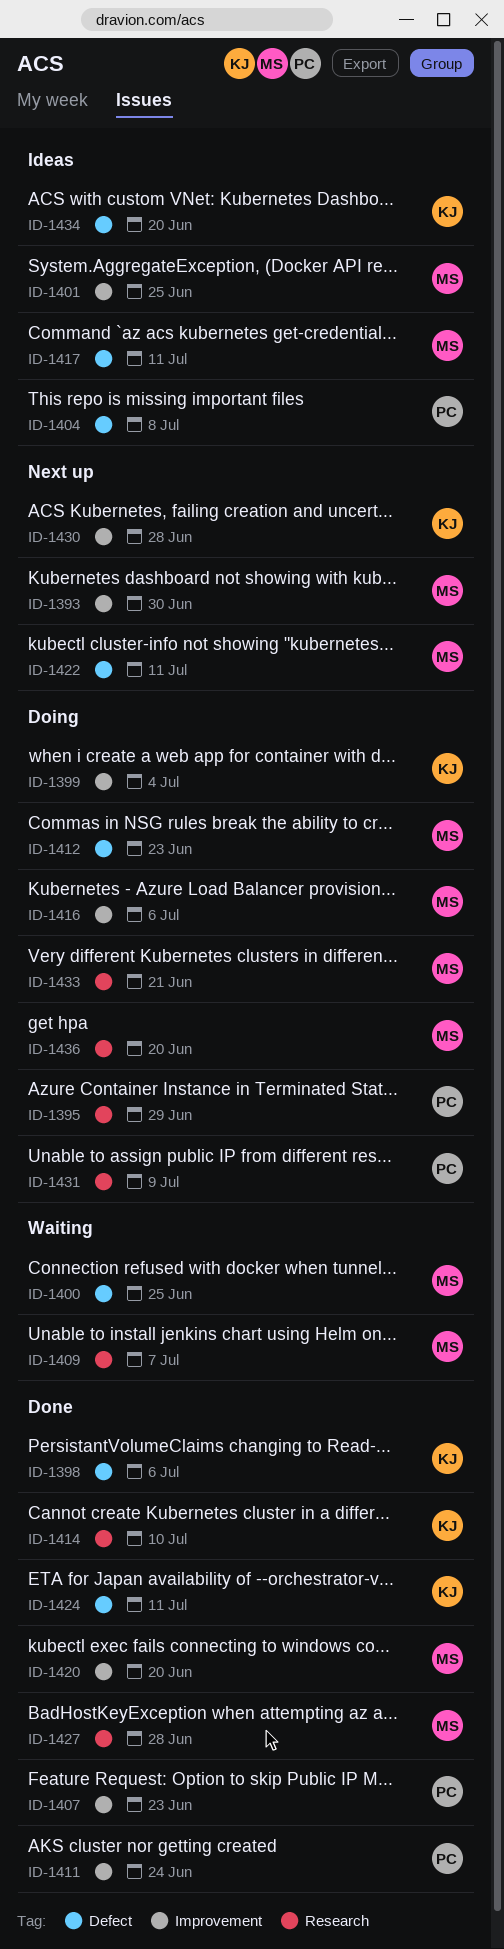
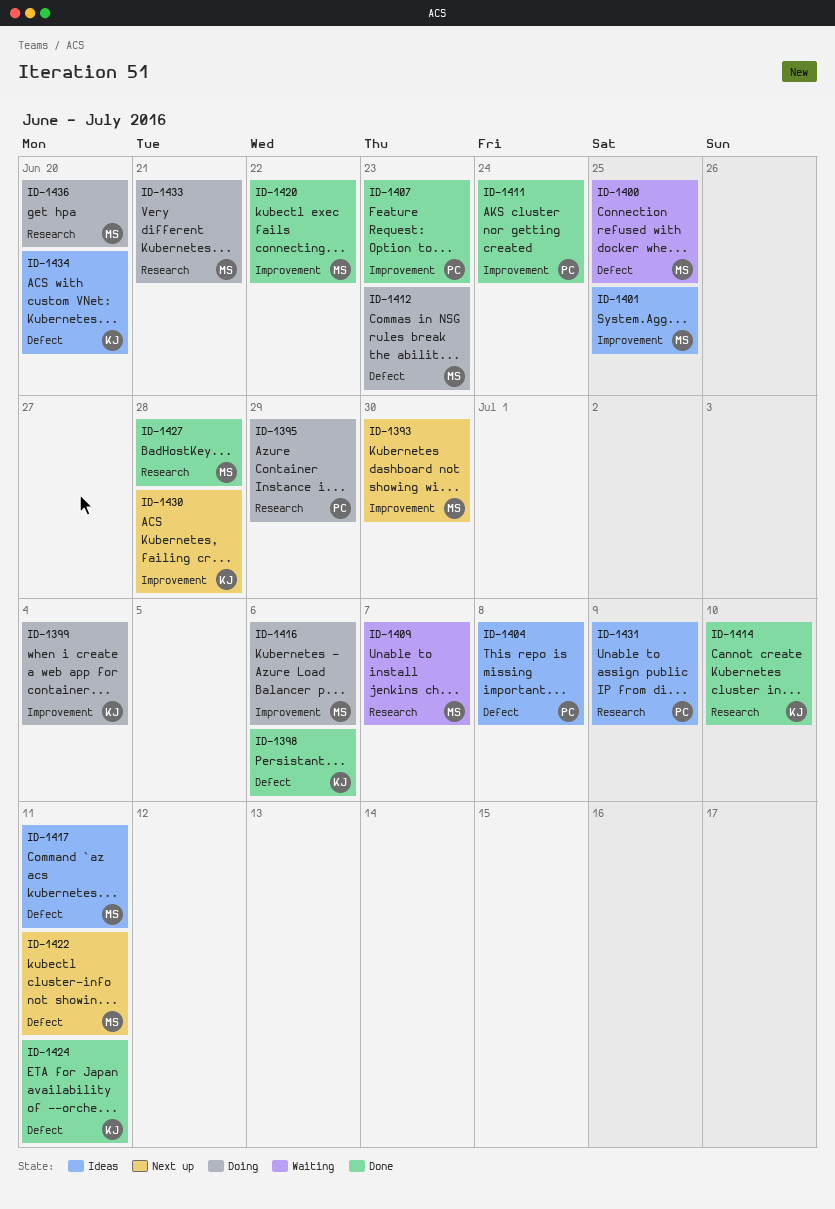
ID-1420, due: Jun 20 -> Jun 22
ID-1431, status: Doing -> Ideas

